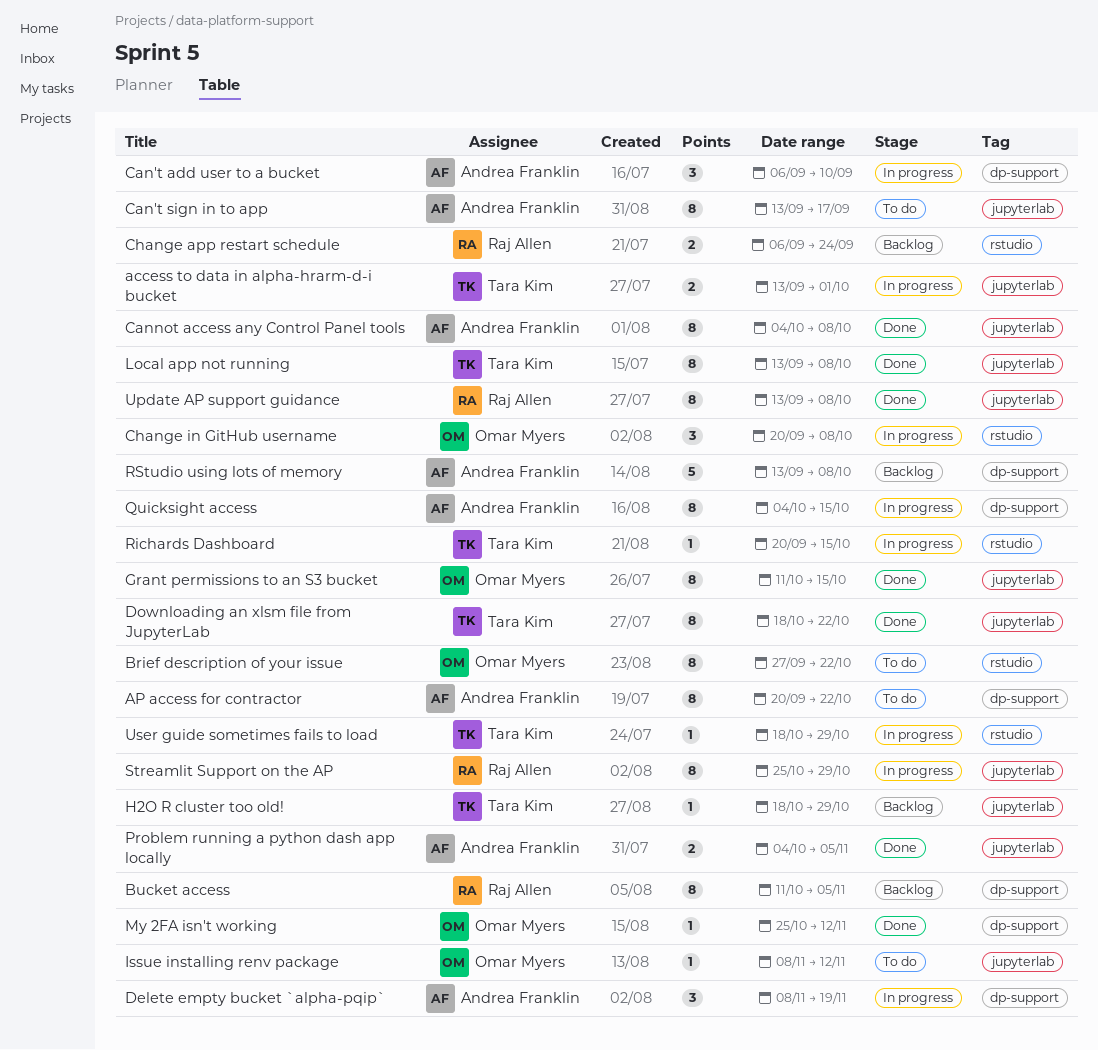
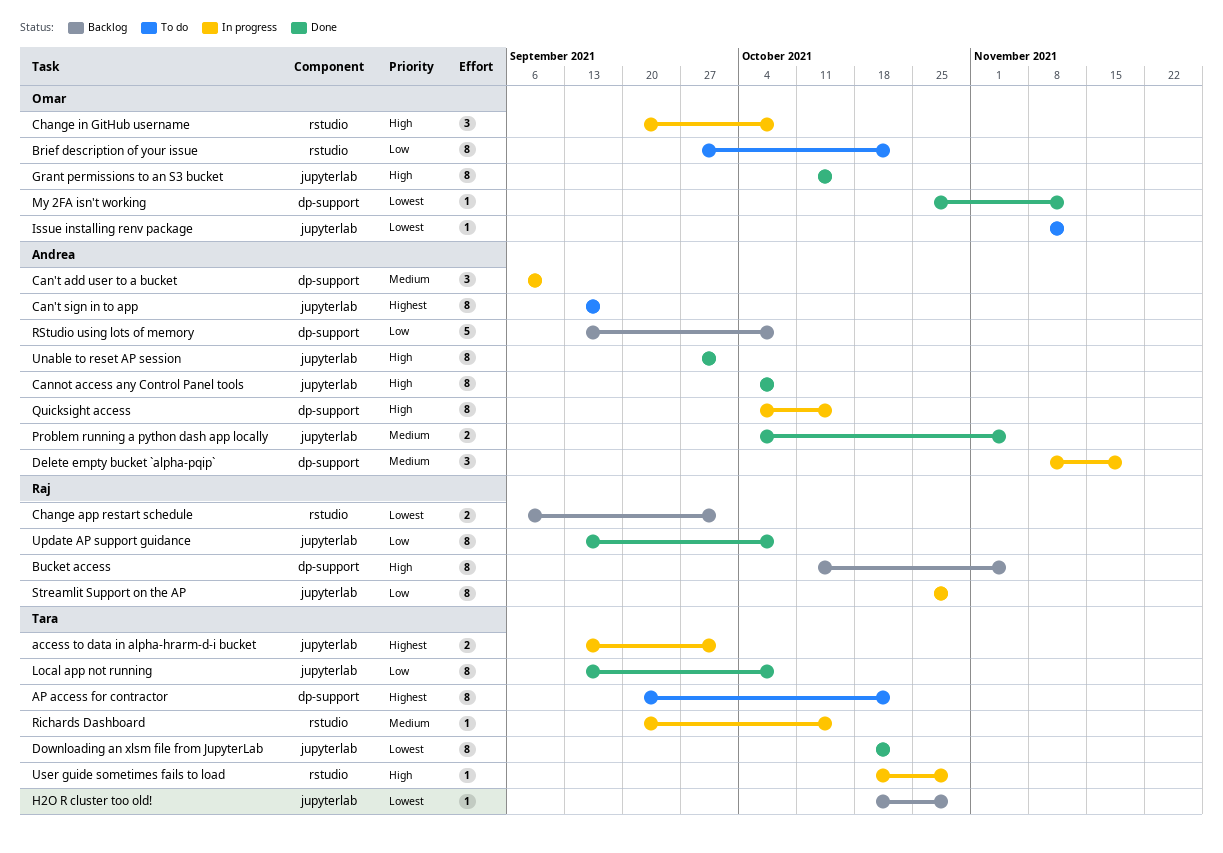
AP access for contractor, owner: Andrea Franklin -> Tara Kim
Change app restart schedule, due: Sep 24 -> Oct 1
Unable to reset AP session: none -> present

